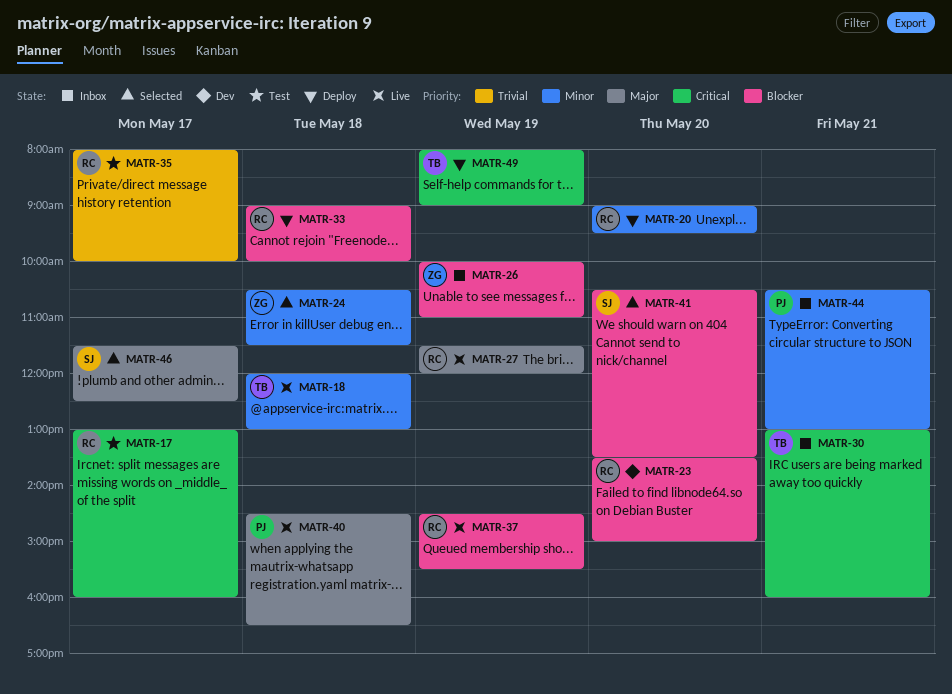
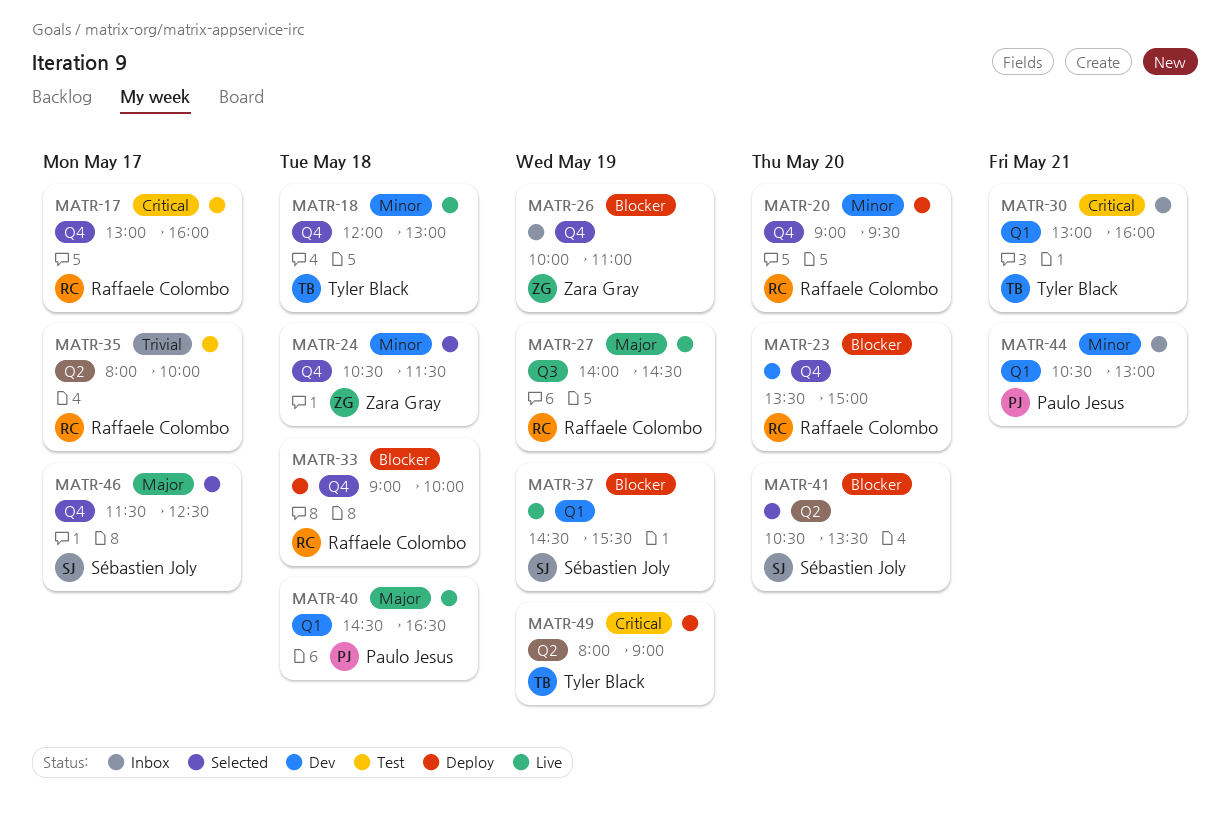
MATR-27, begins: 11:30 -> 14:00
MATR-27, ends: 12:00 -> 14:30
MATR-37, owner: Raffaele Colombo -> Sébastien Joly

